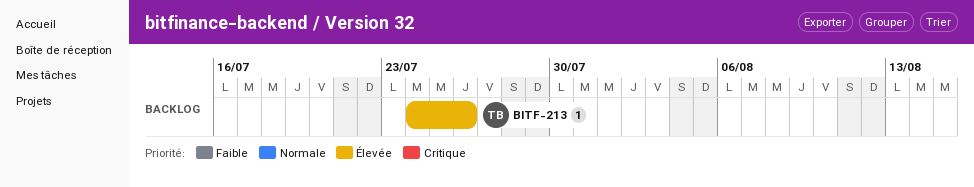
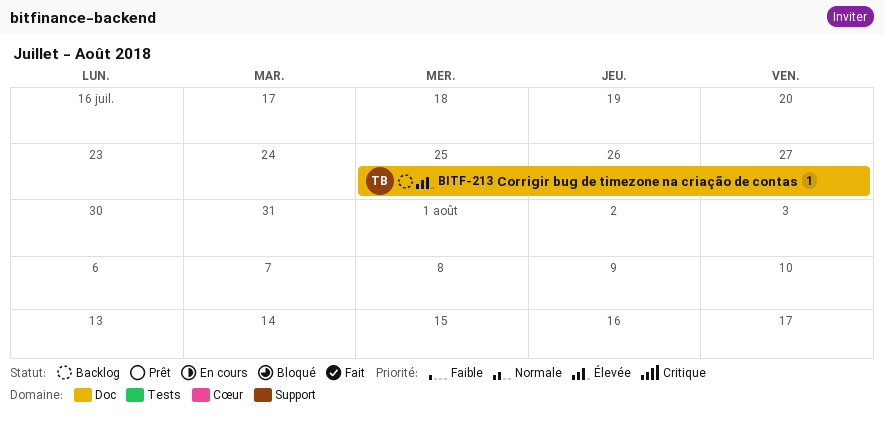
BITF-213, start: Jul 24 -> Jul 25
BITF-213, due: Jul 26 -> Jul 27

